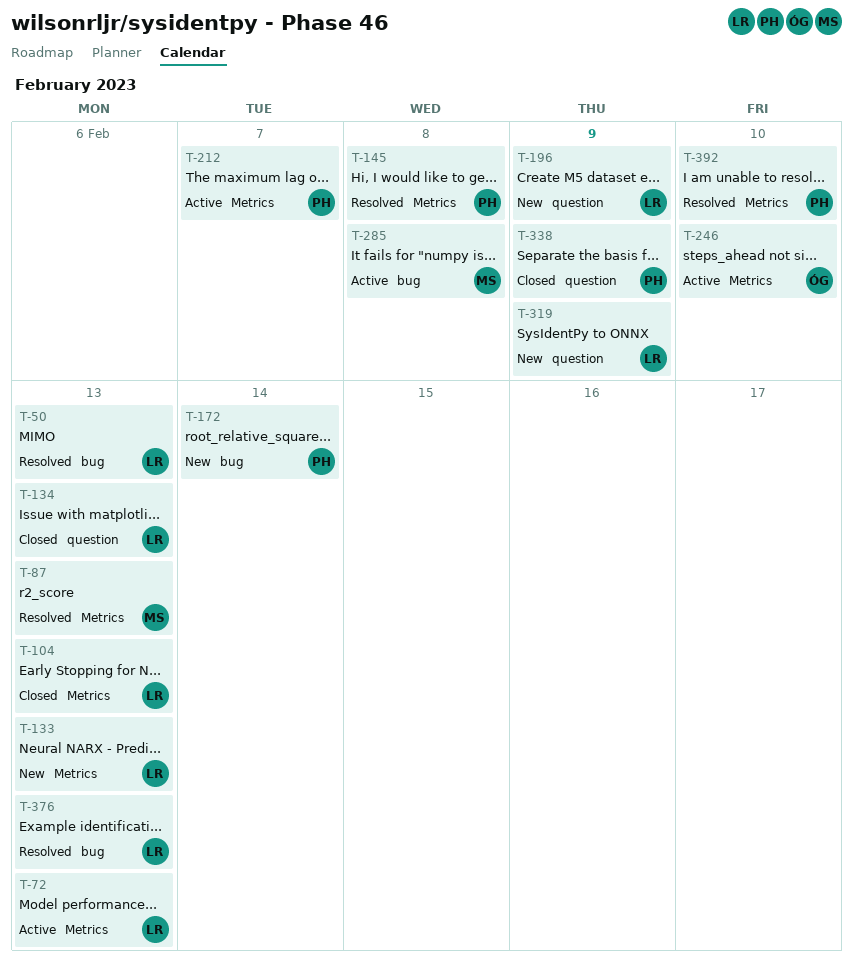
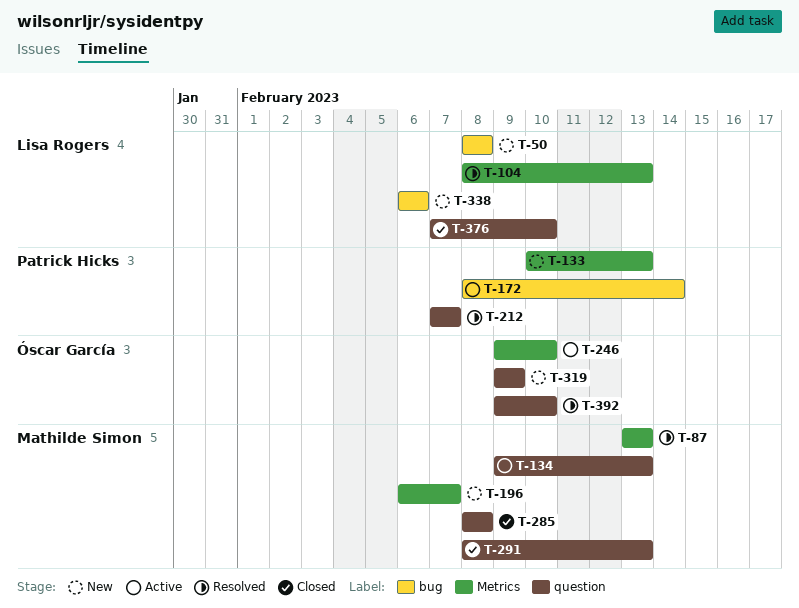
T-50, status: Resolved -> New
T-50, due: Feb 13 -> Feb 8
T-72: present -> none
T-104, status: Closed -> Resolved
T-133, owner: Lisa Rogers -> Patrick Hicks
T-134, status: Closed -> Active
T-134, owner: Lisa Rogers -> Mathilde Simon
T-145: present -> none
T-172, status: New -> Active
T-196, owner: Lisa Rogers -> Mathilde Simon
T-196, label: question -> Metrics
T-196, due: Feb 9 -> Feb 7
T-212, status: Active -> Resolved
T-212, label: Metrics -> question
T-285, status: Active -> Closed
T-285, label: bug -> question
T-291: none -> present
T-319, owner: Lisa Rogers -> Óscar García
T-338, status: Closed -> New
T-338, owner: Patrick Hicks -> Lisa Rogers
T-338, label: question -> bug
T-338, due: Feb 9 -> Feb 6
T-376, status: Resolved -> Closed
T-376, label: bug -> question
T-376, due: Feb 13 -> Feb 10
T-392, owner: Patrick Hicks -> Óscar García
T-392, label: Metrics -> question

